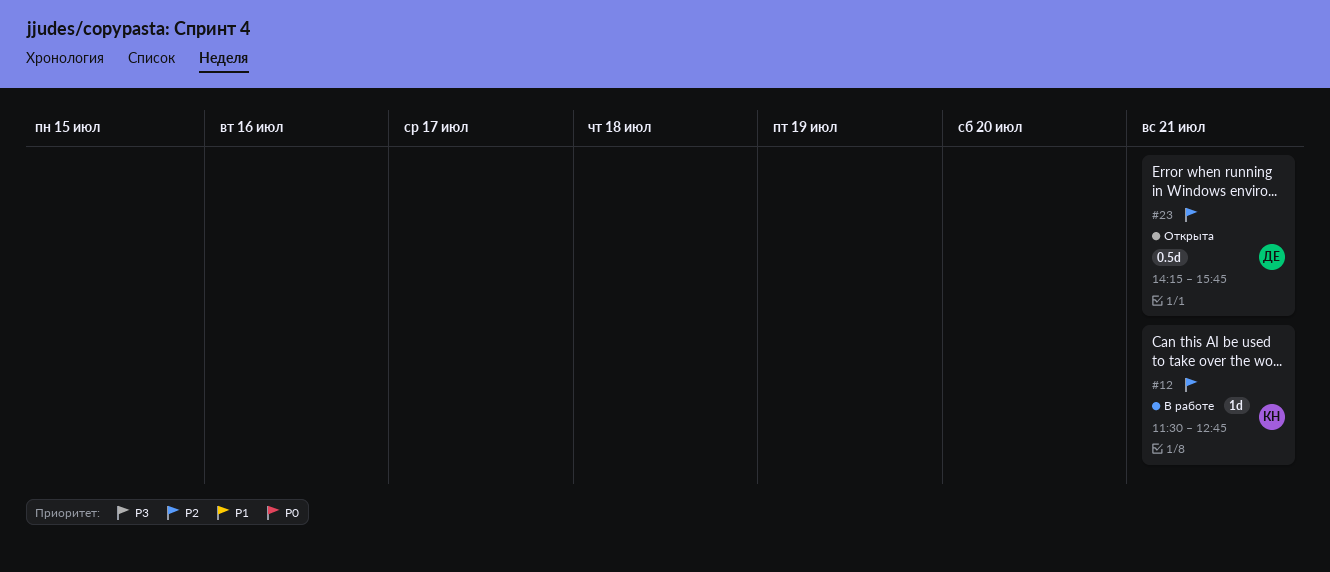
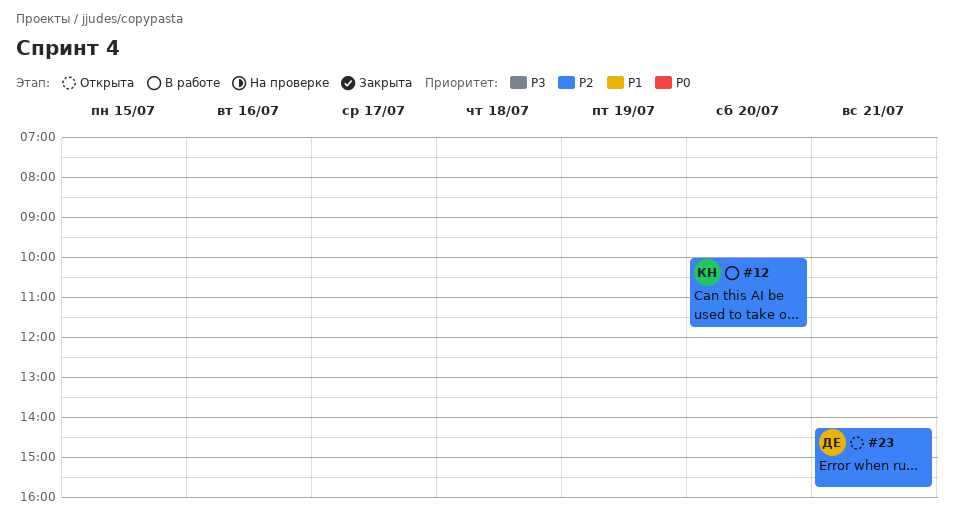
#12, day: Jul 21 -> Jul 20
#12, begins: 11:30 -> 10:00
#12, ends: 12:45 -> 11:45

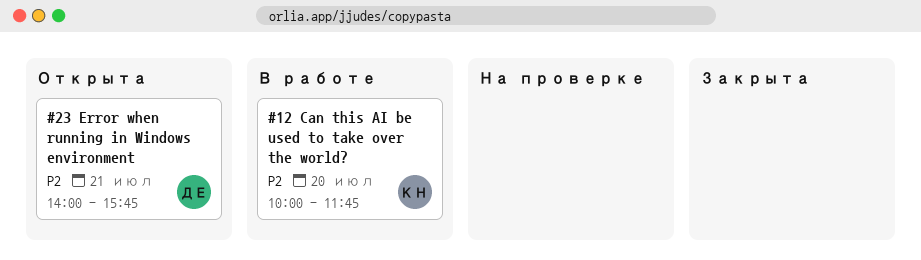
#23, begins: 14:15 -> 14:00

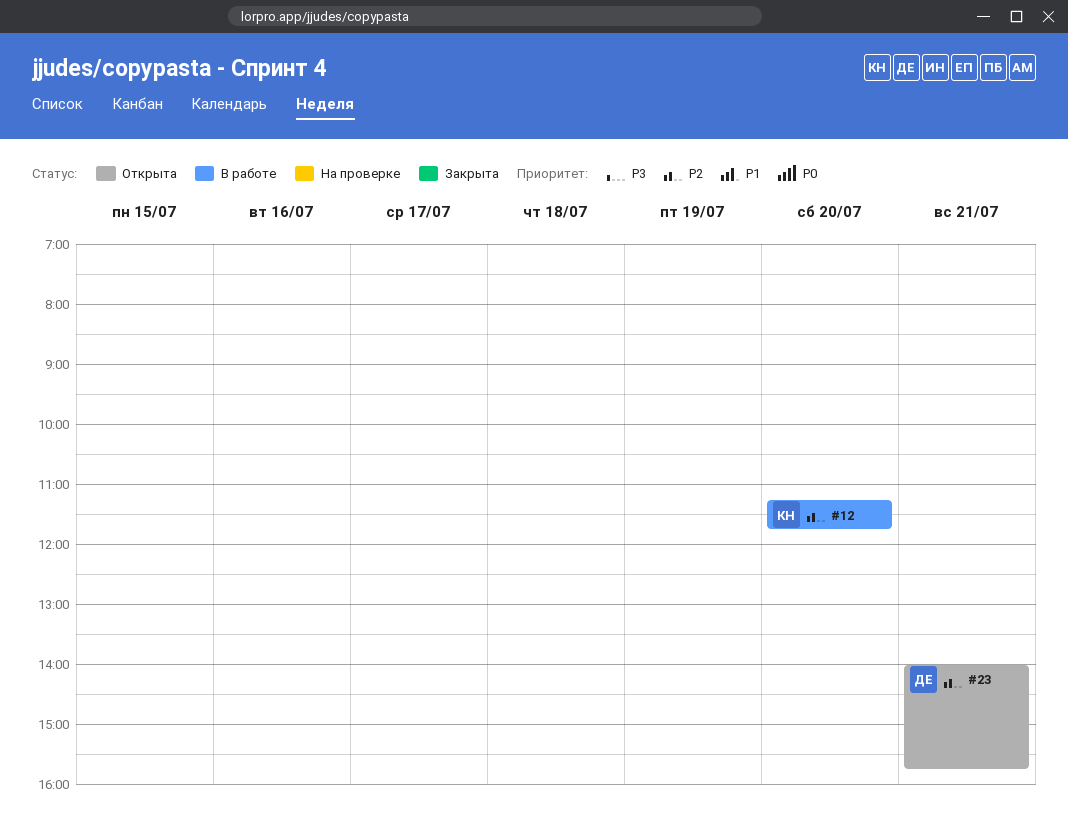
#12, begins: 10:00 -> 11:15

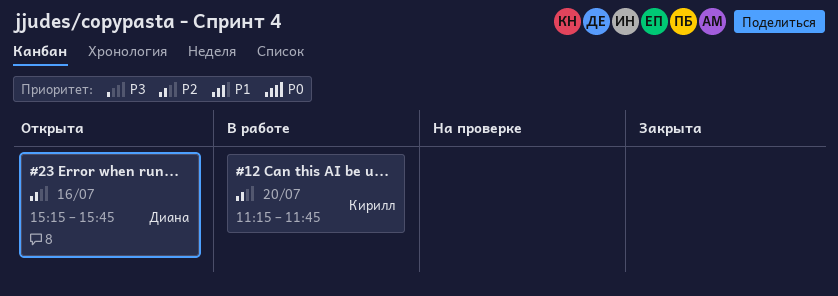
#23, day: Jul 21 -> Jul 16
#23, begins: 14:00 -> 15:15

